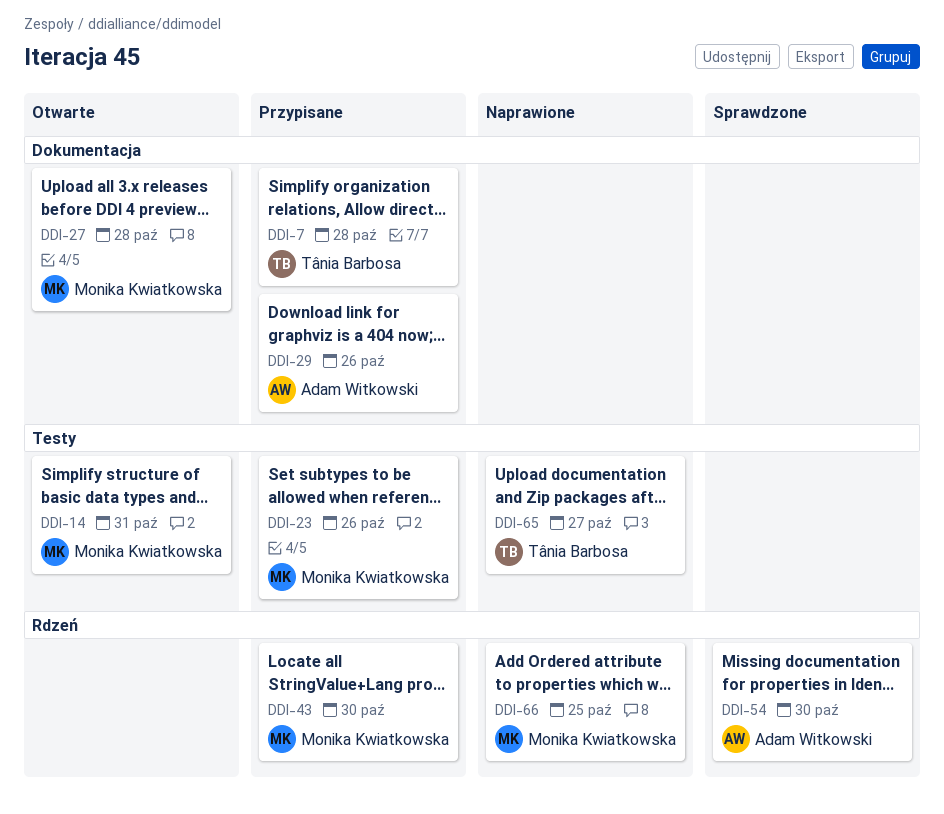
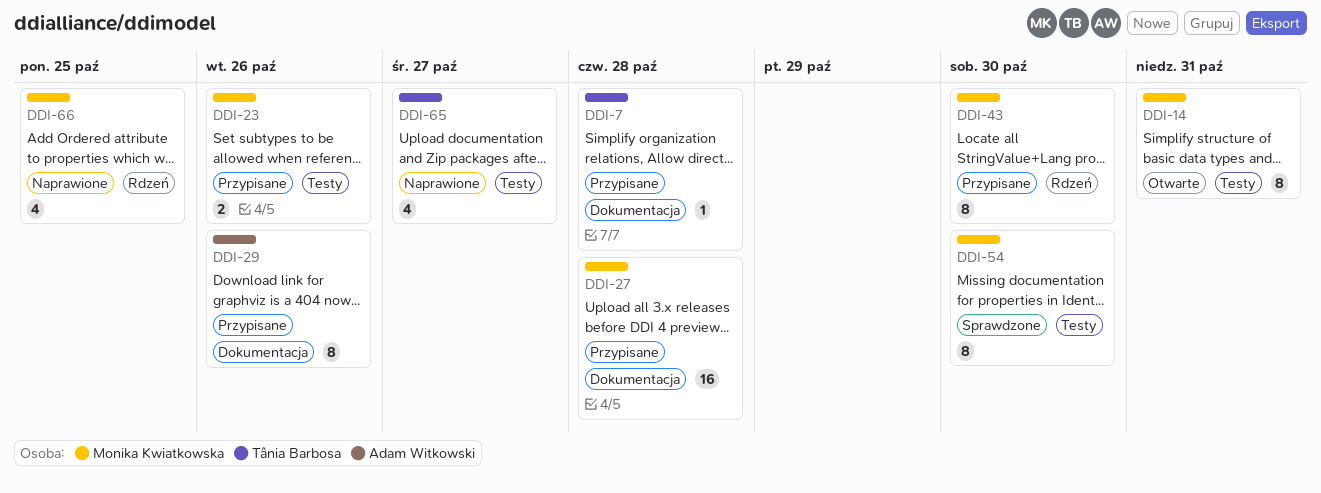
DDI-27, status: Otwarte -> Przypisane
DDI-54, owner: Adam Witkowski -> Monika Kwiatkowska
DDI-54, label: Rdzeń -> Testy

